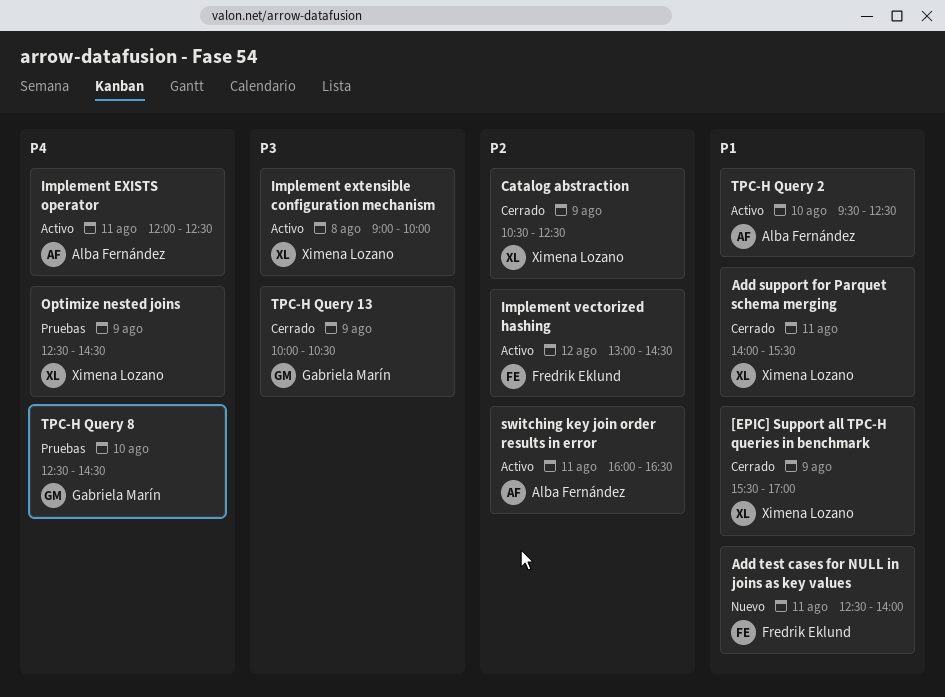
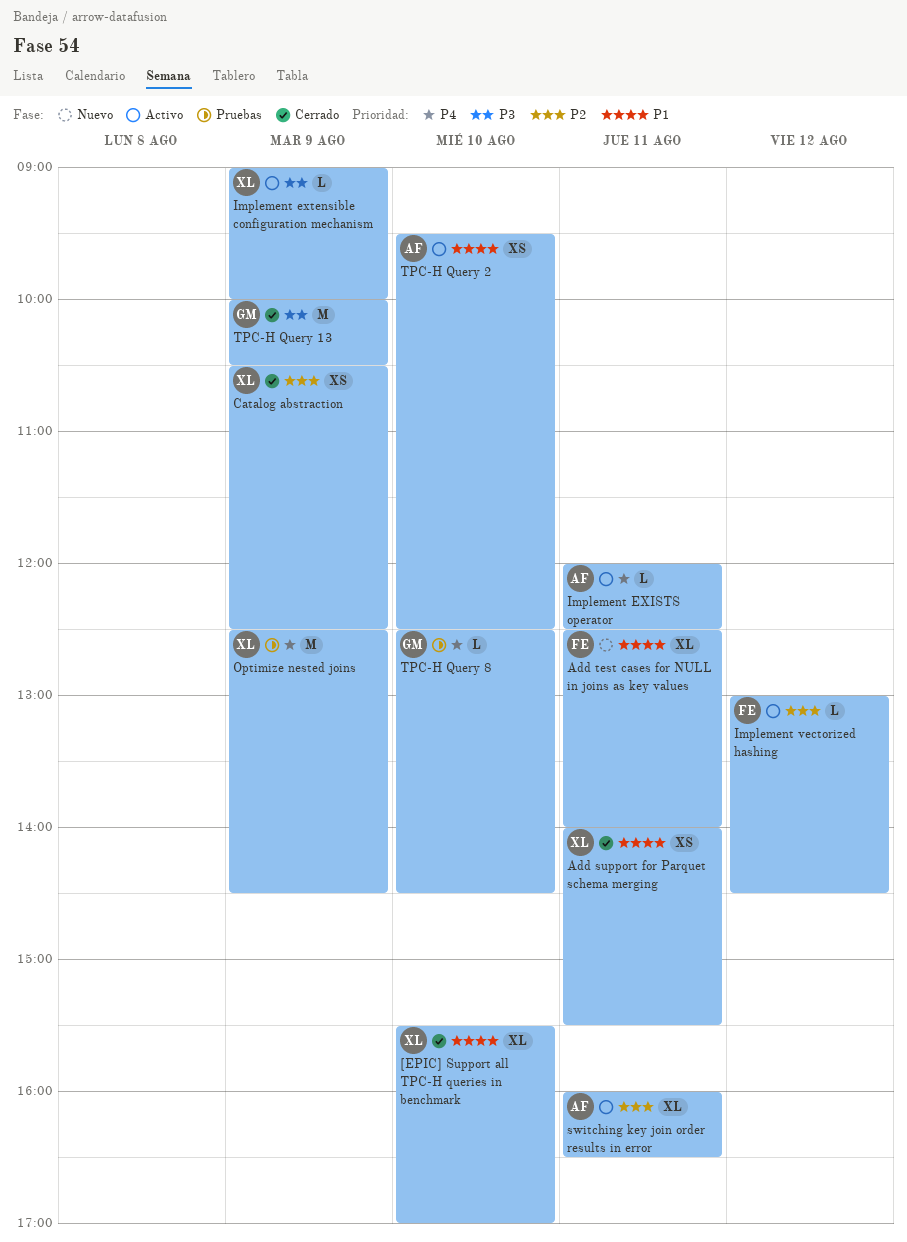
[EPIC] Support all TPC-H queries in benchmark, day: Aug 9 -> Aug 10
Implement extensible configuration mechanism, day: Aug 8 -> Aug 9

